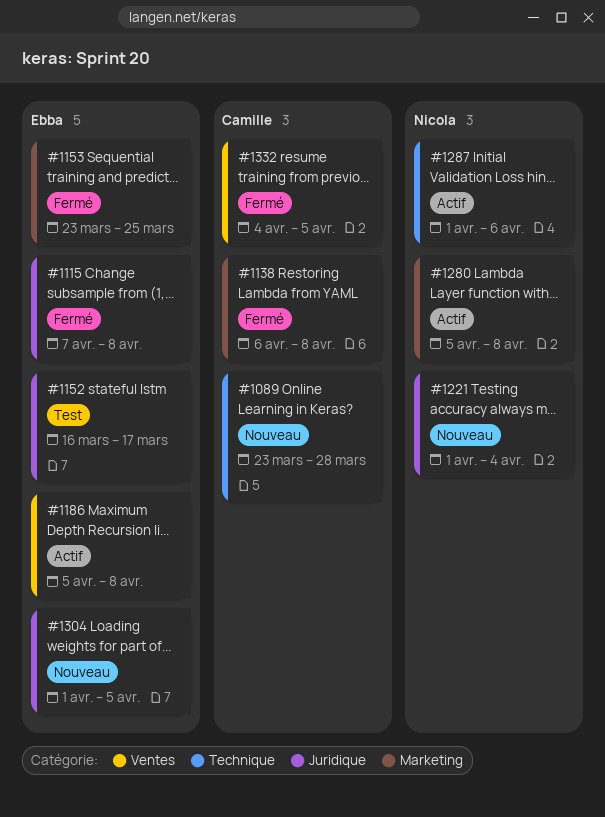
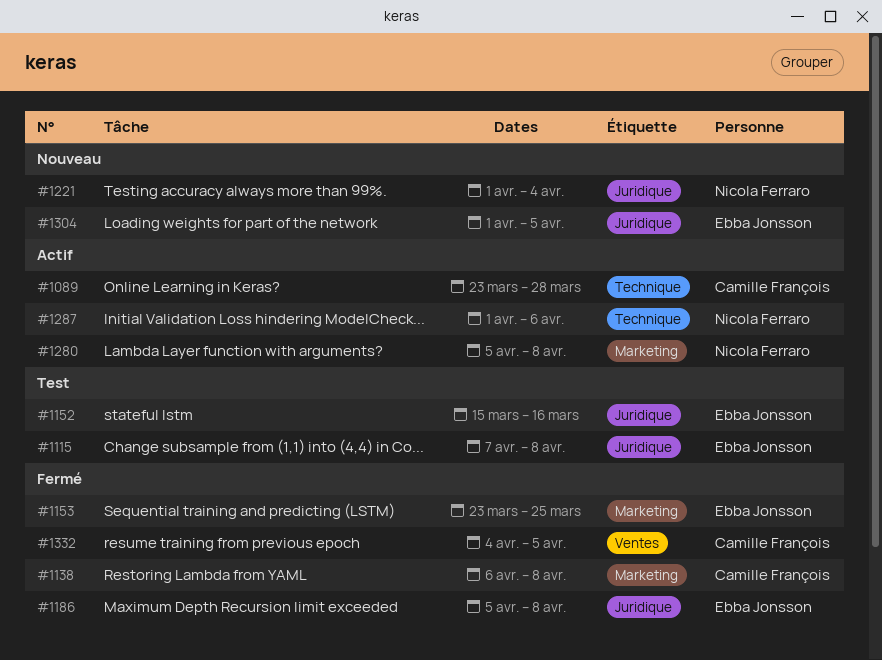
#1089, status: Nouveau -> Actif
#1115, status: Fermé -> Test
#1152, start: Mar 16 -> Mar 15
#1152, due: Mar 17 -> Mar 16
#1186, status: Actif -> Fermé
#1186, label: Ventes -> Juridique

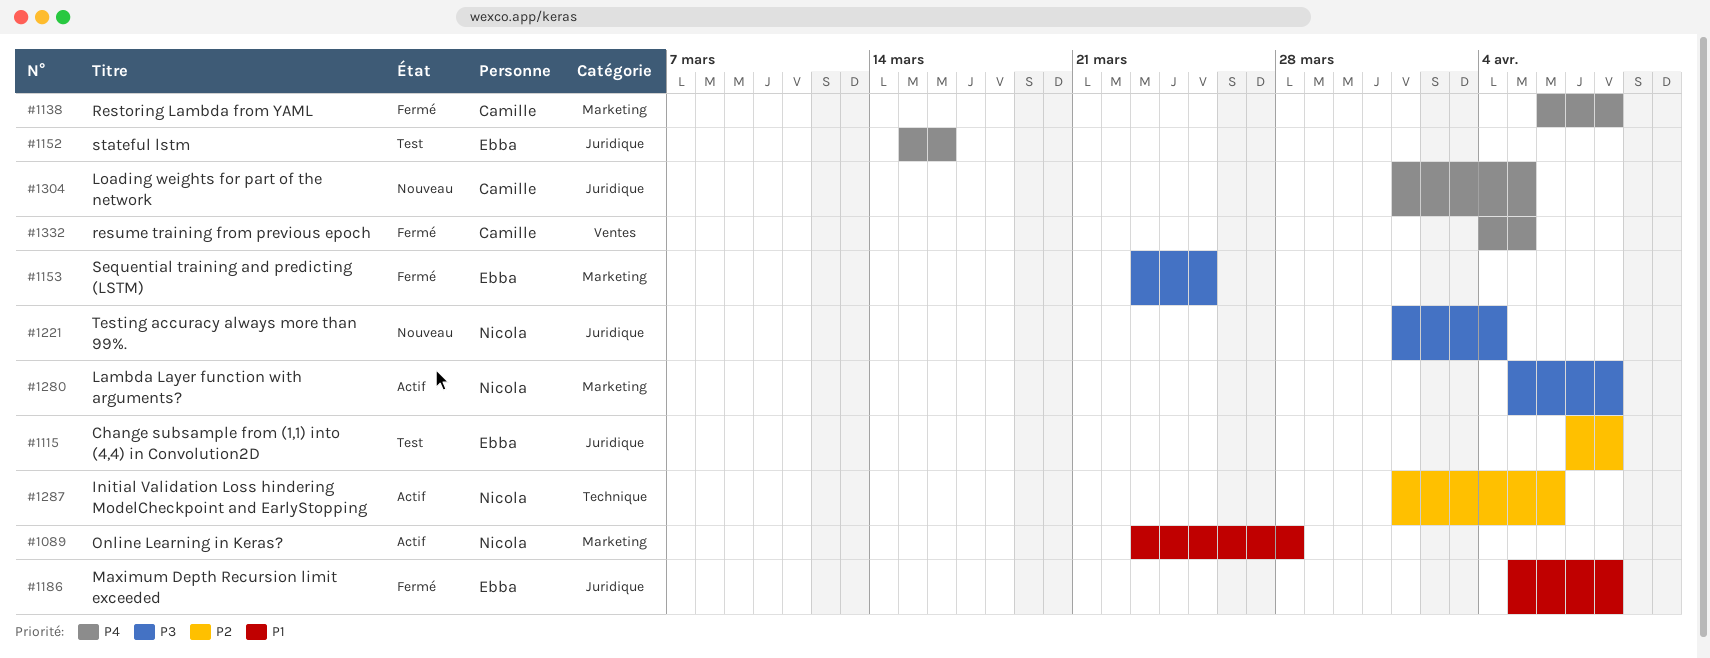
#1089, owner: Camille François -> Nicola Ferraro
#1089, label: Technique -> Marketing
#1304, owner: Ebba Jonsson -> Camille François

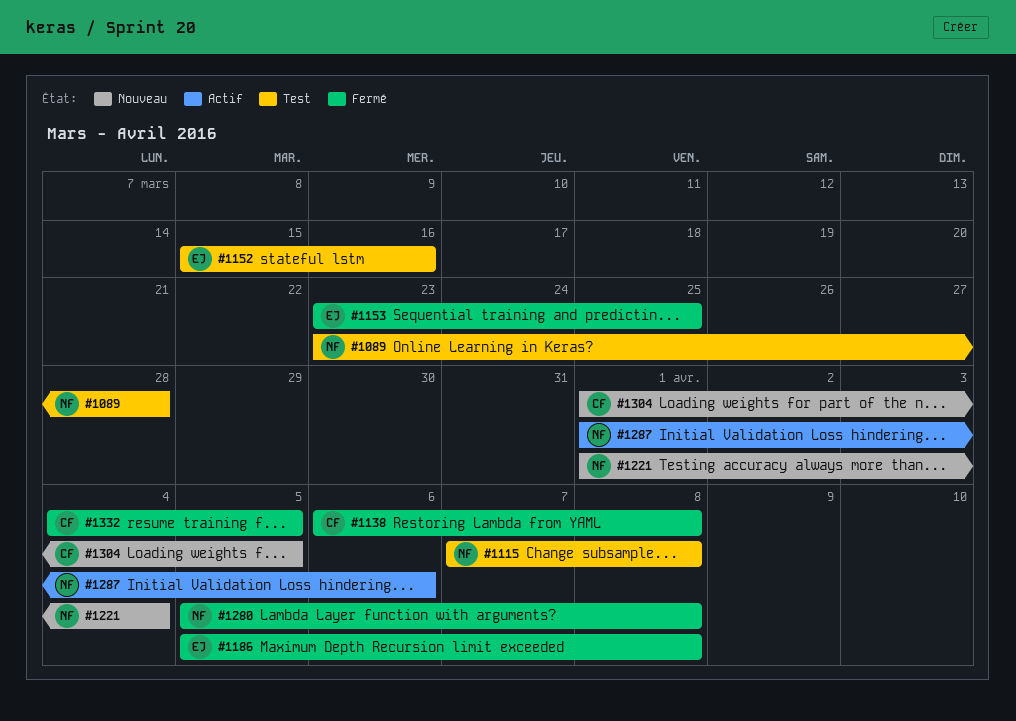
#1089, status: Actif -> Test
#1115, owner: Ebba -> Nicola
#1280, status: Actif -> Fermé

